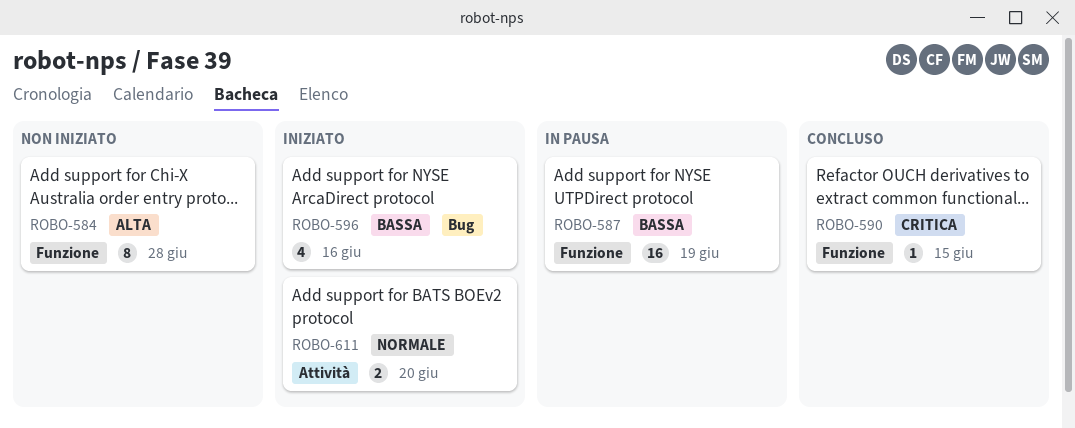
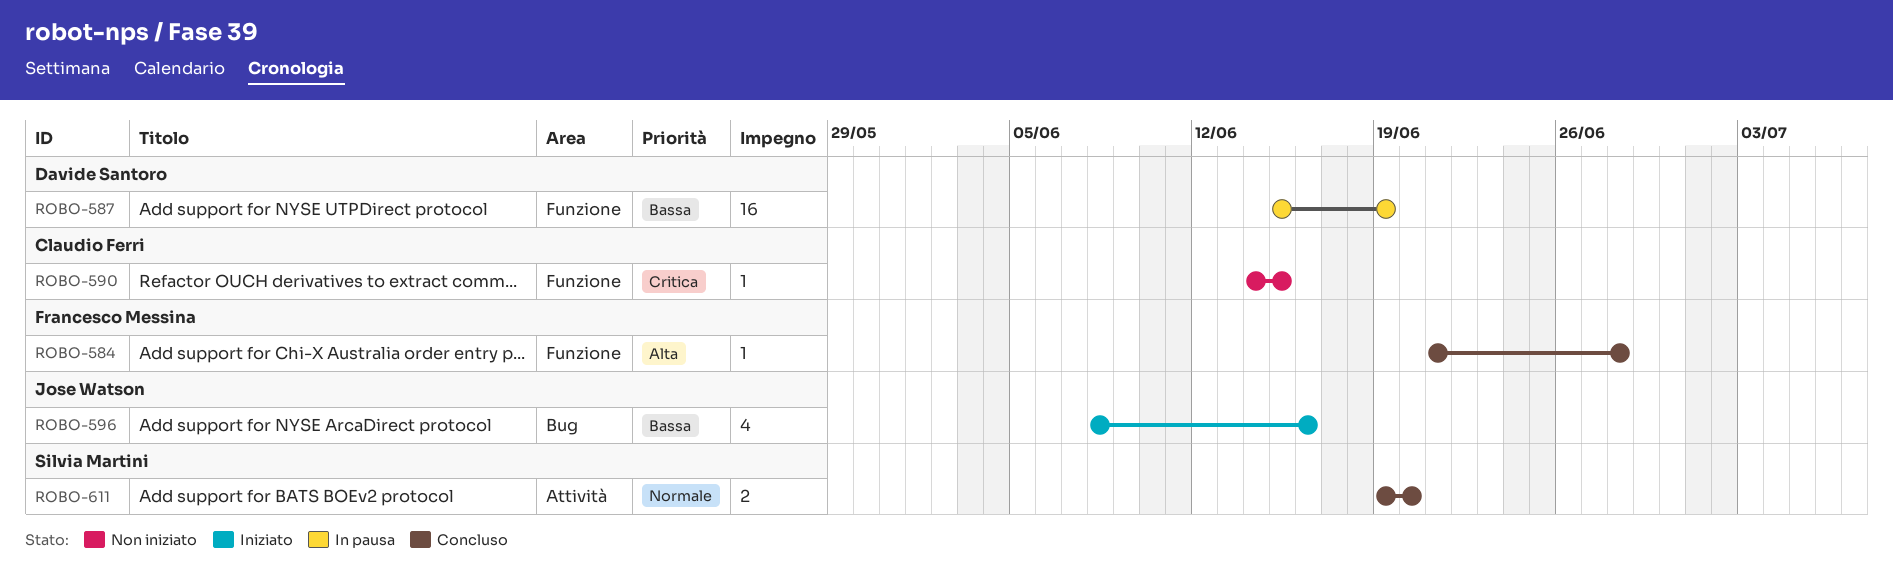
ROBO-584, status: Non iniziato -> Concluso
ROBO-584, estimate: 8 -> 1
ROBO-590, status: Concluso -> Non iniziato
ROBO-611, status: Iniziato -> Concluso

